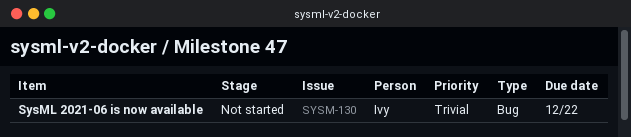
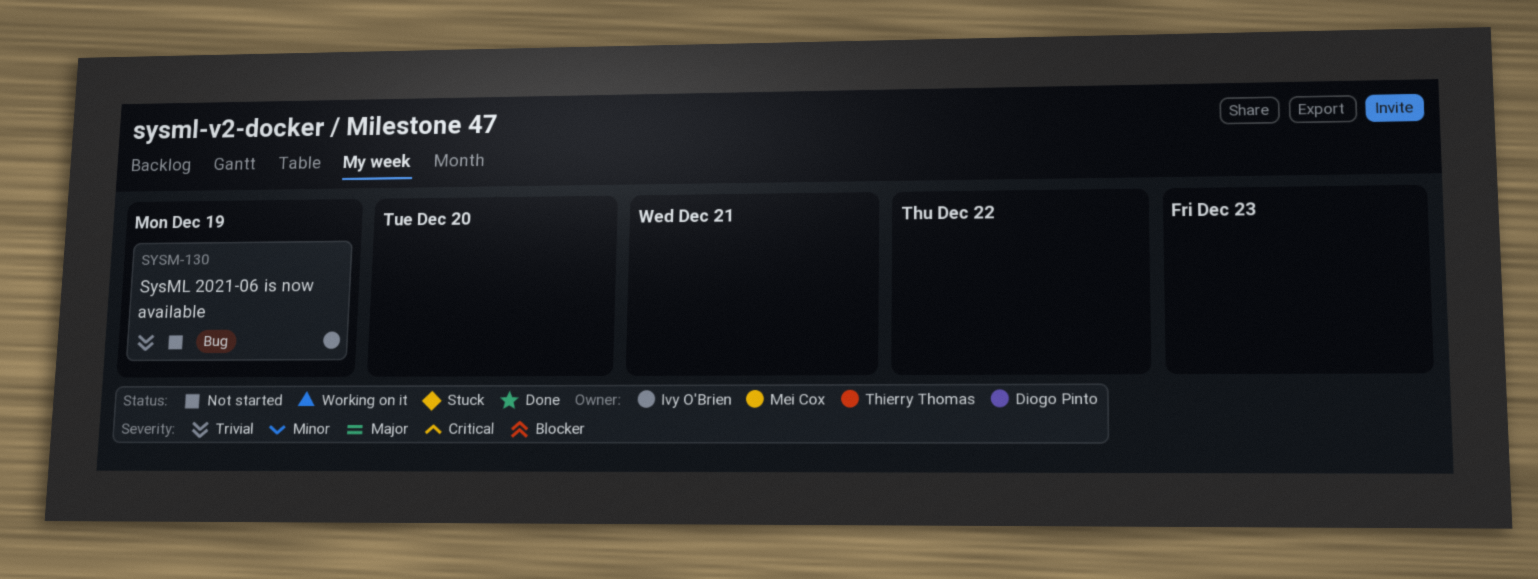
SYSM-130, due: Dec 22 -> Dec 19

